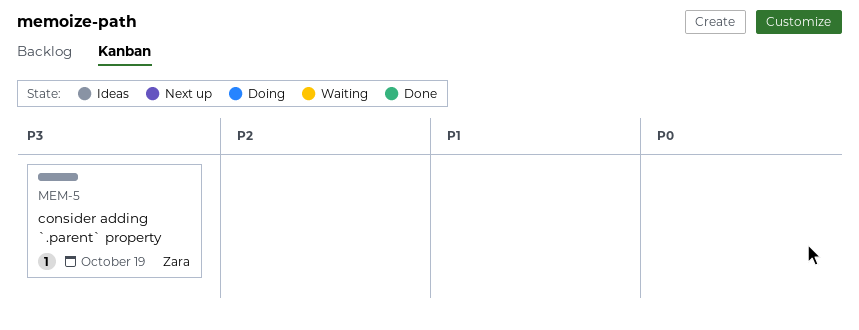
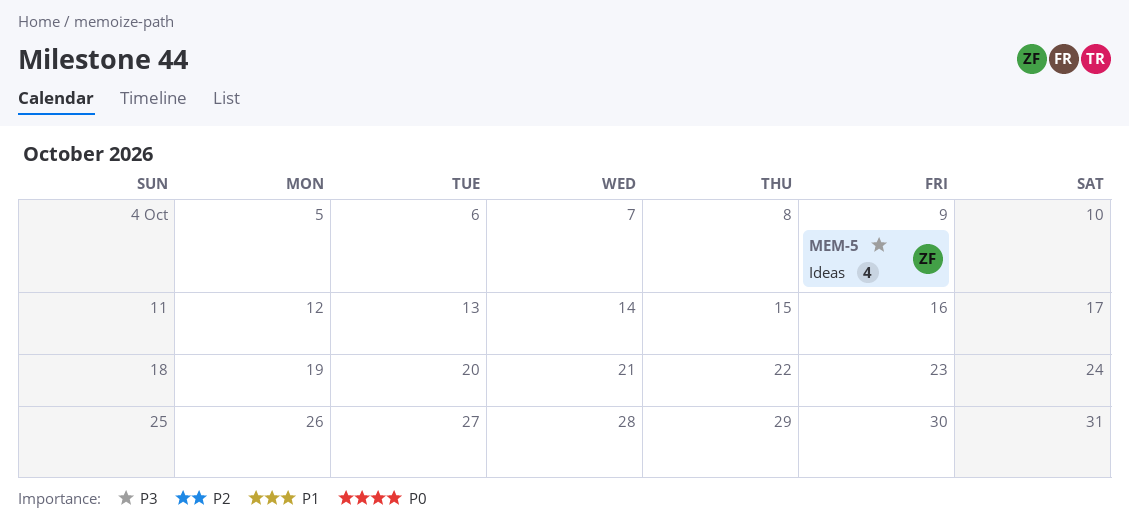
MEM-5, estimate: 1 -> 4
MEM-5, due: Oct 19 -> Oct 9

